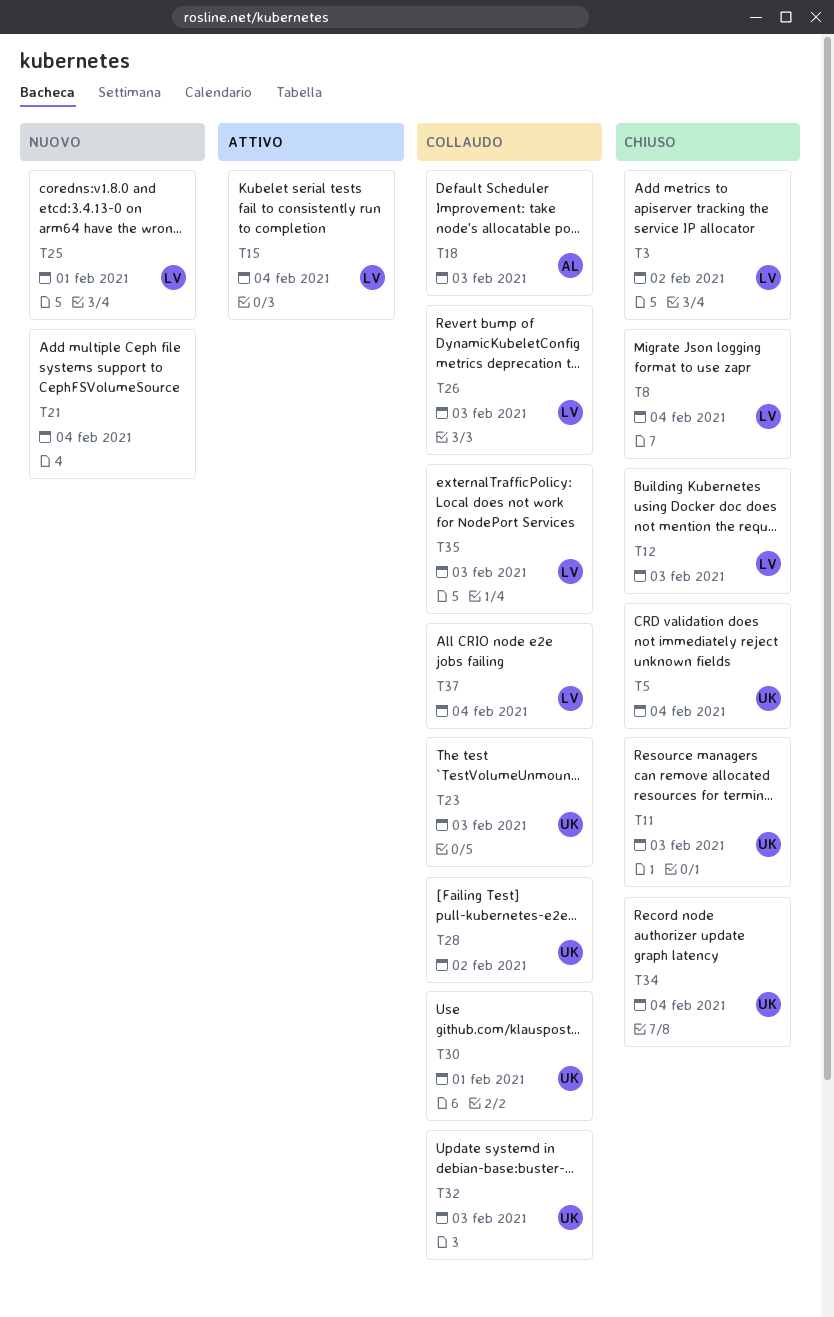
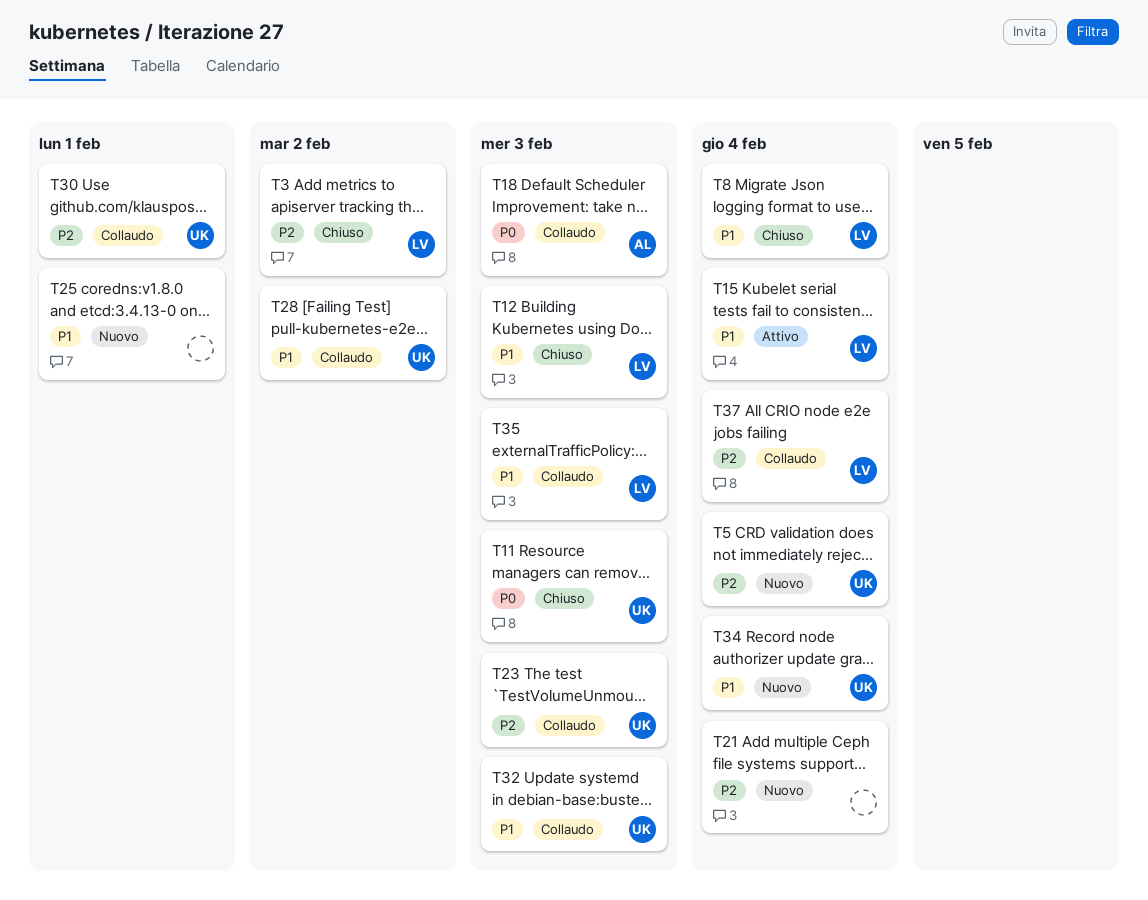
T5, status: Chiuso -> Nuovo
T25, owner: LV -> none
T26: present -> none
T34, status: Chiuso -> Nuovo

